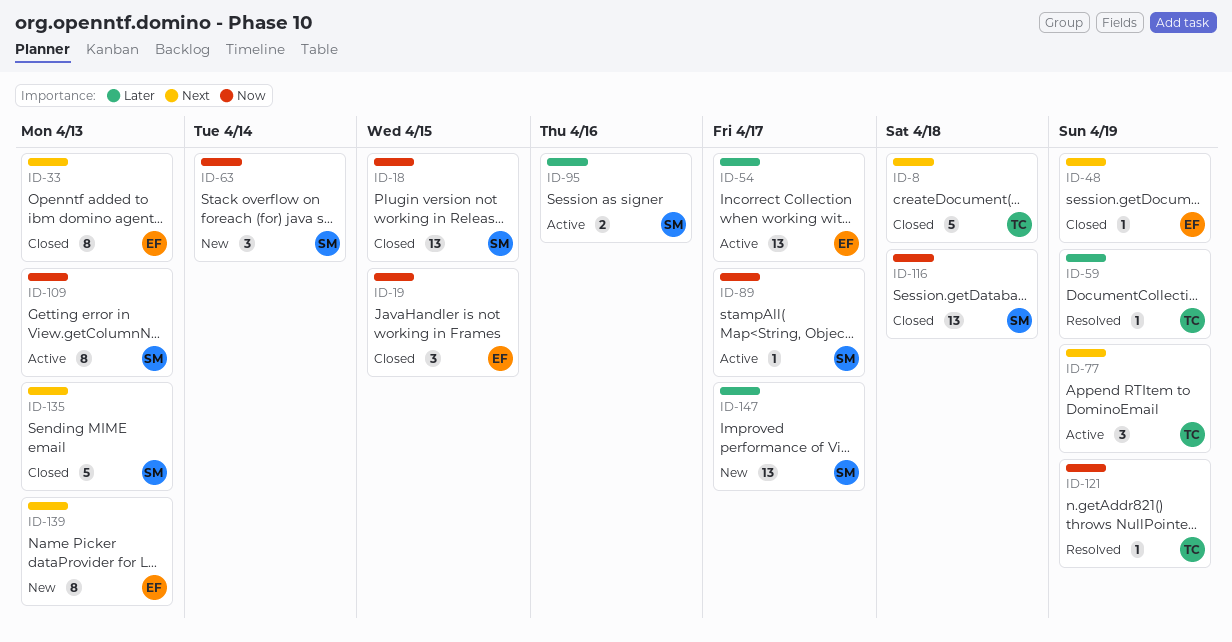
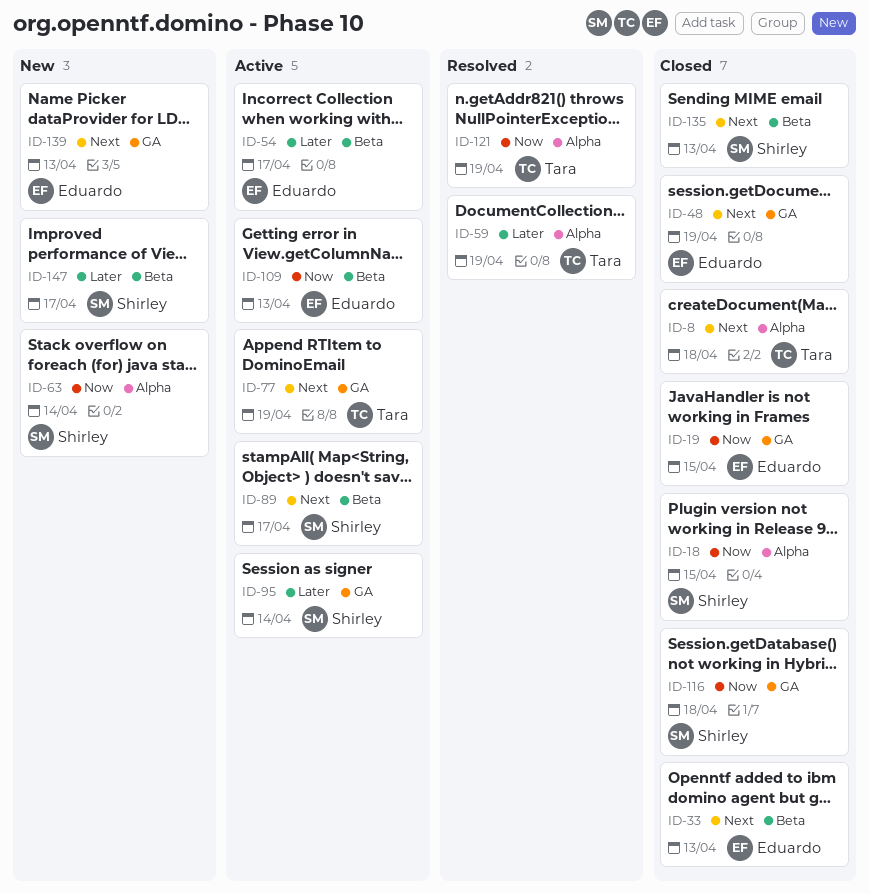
ID-89, priority: Now -> Next
ID-95, due: Apr 16 -> Apr 14
ID-109, owner: Shirley -> Eduardo

